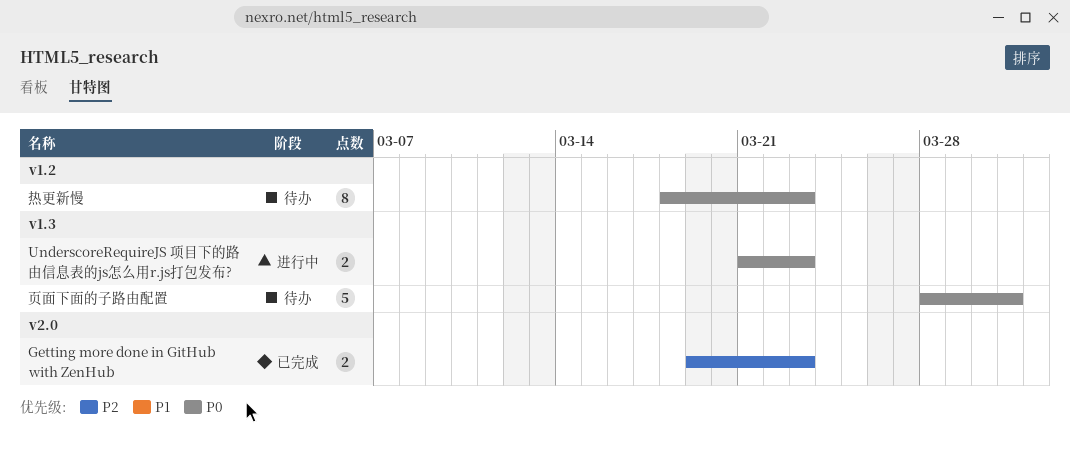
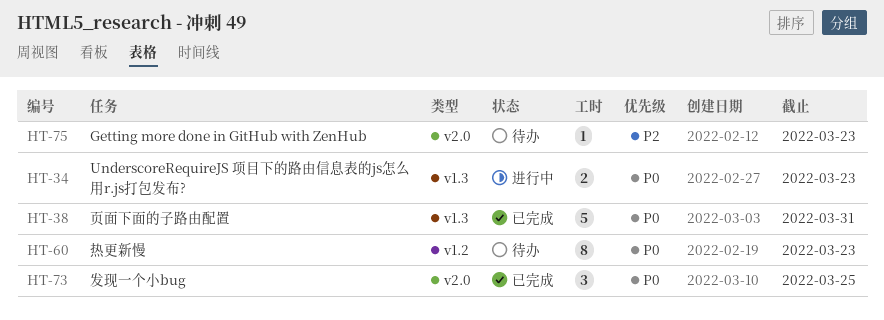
Getting more done in GitHub with ZenHub, status: 已完成 -> 待办
Getting more done in GitHub with ZenHub, estimate: 2 -> 1
发现一个小bug: none -> present
页面下面的子路由配置, status: 待办 -> 已完成

